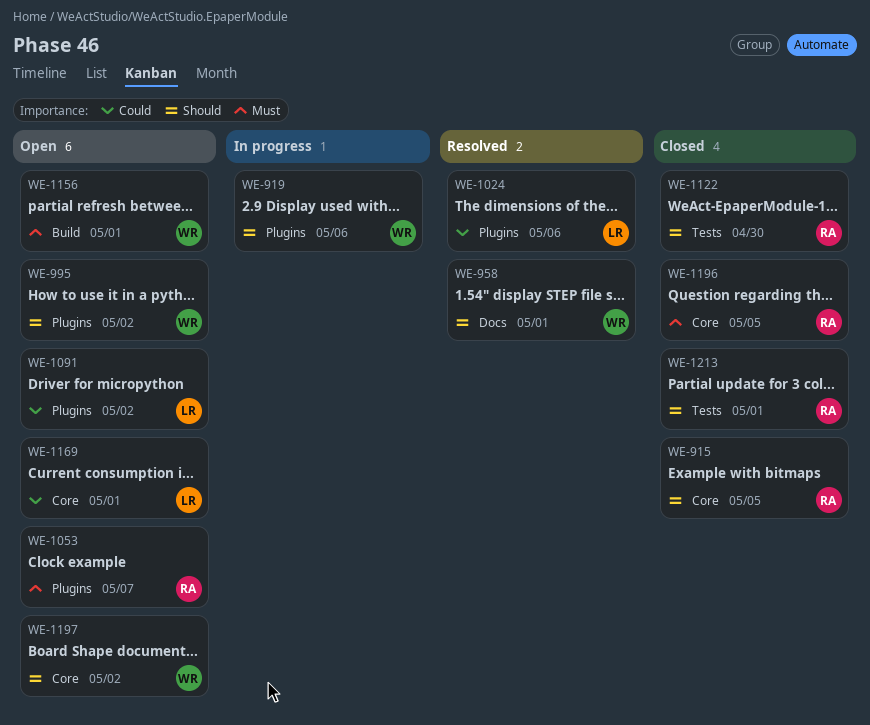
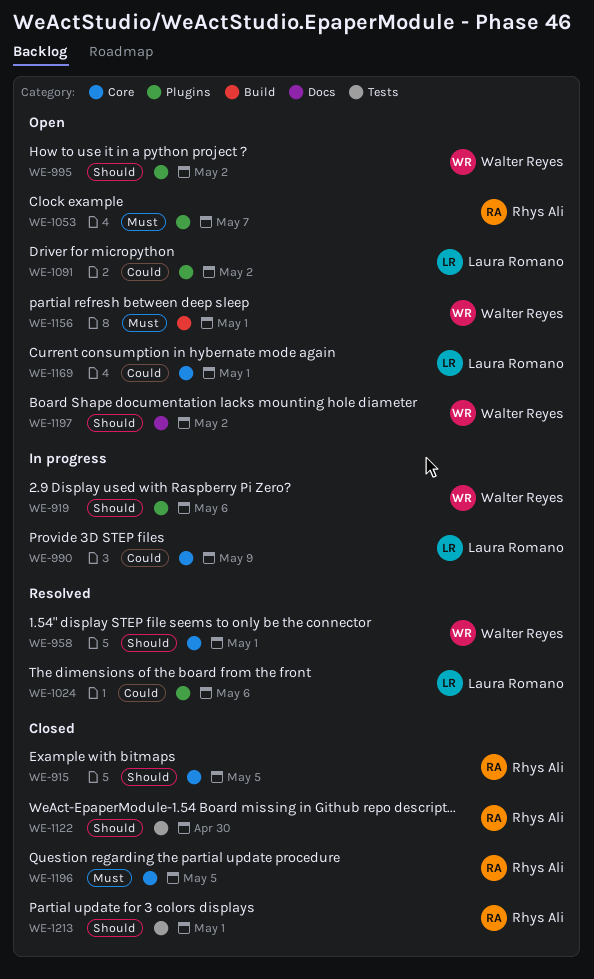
WE-958, label: Docs -> Core
WE-990: none -> present
WE-1197, label: Core -> Docs

